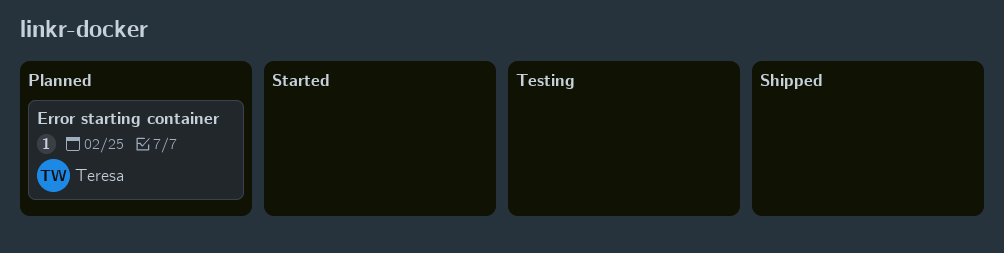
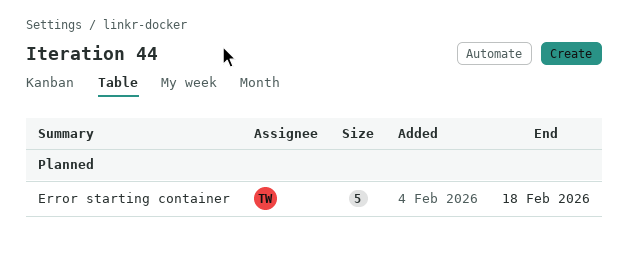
Error starting container, estimate: 1 -> 5
Error starting container, due: Feb 25 -> Feb 18

